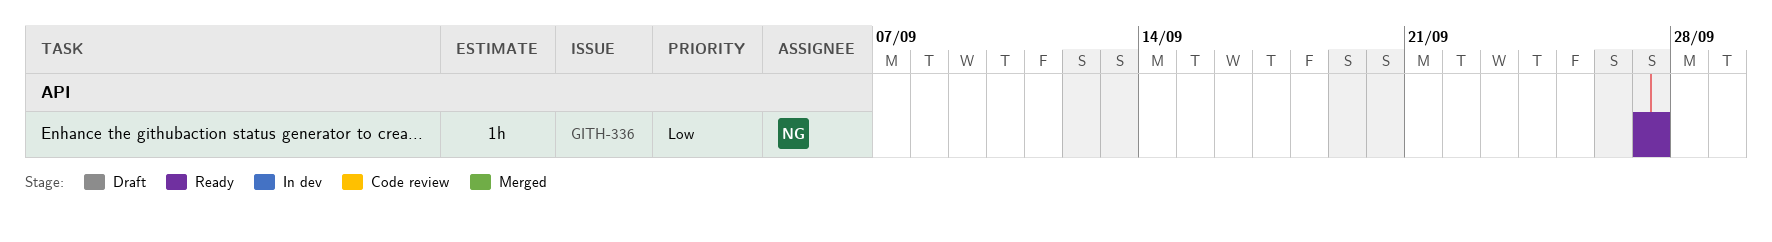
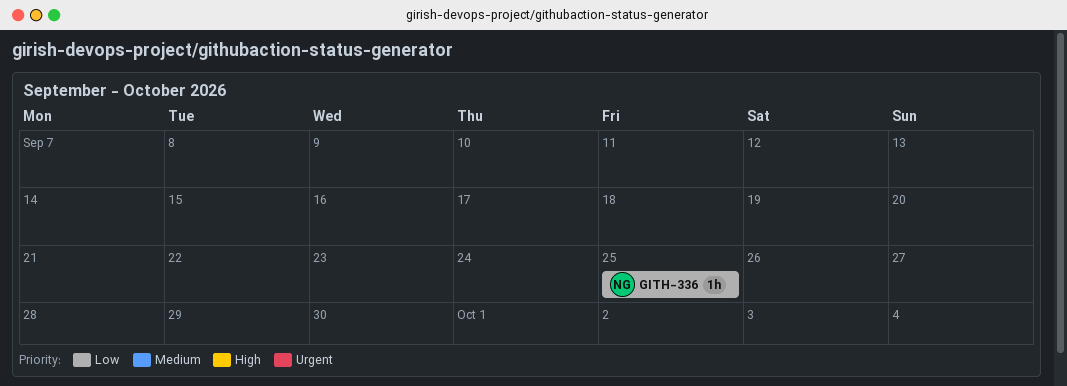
GITH-336, start: Sep 27 -> Sep 25
GITH-336, due: Sep 27 -> Sep 25

